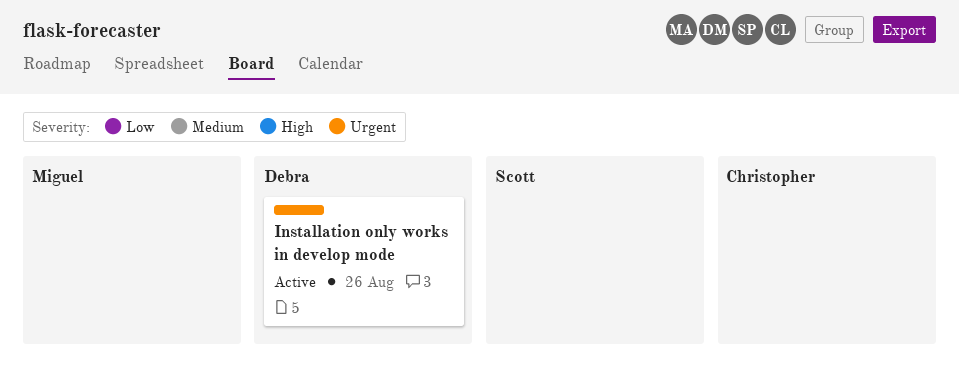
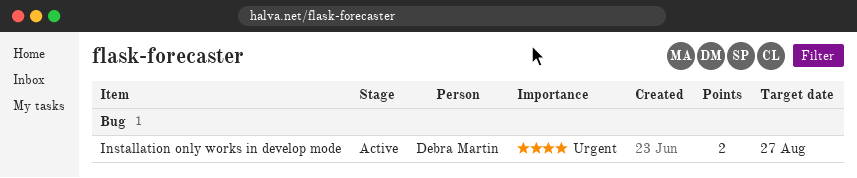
Installation only works in develop mode, estimate: 1 -> 2
Installation only works in develop mode, due: Aug 26 -> Aug 27

